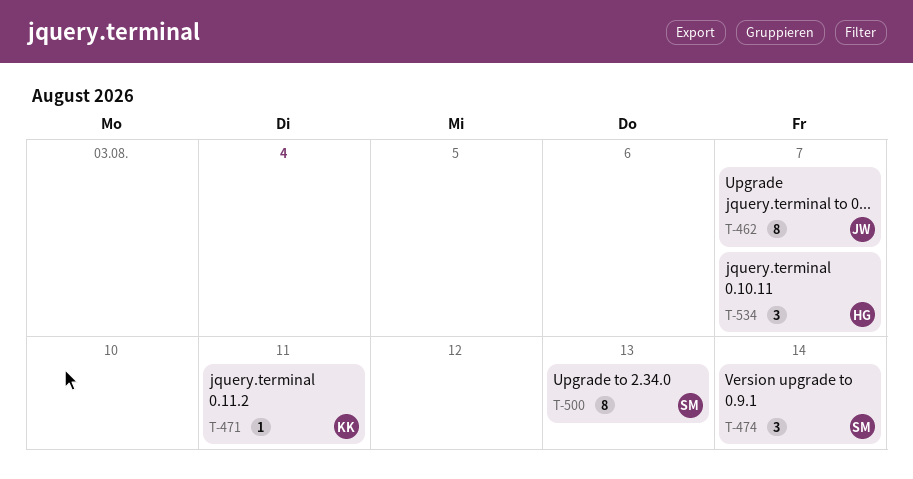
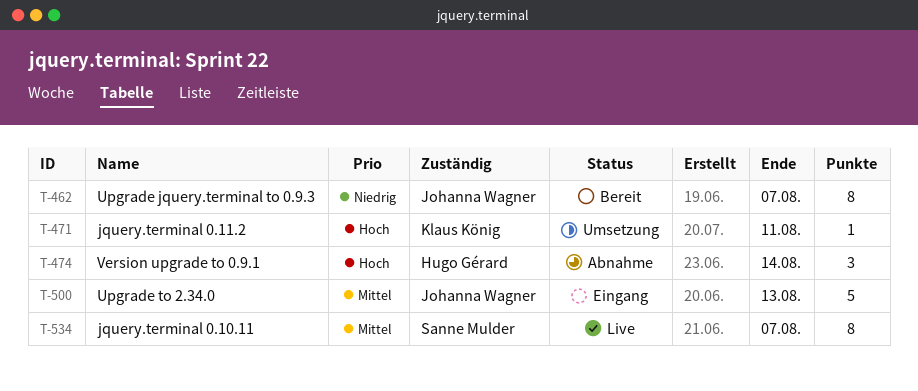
T-474, owner: Sanne Mulder -> Hugo Gérard
T-500, owner: Sanne Mulder -> Johanna Wagner
T-500, estimate: 8 -> 5
T-534, owner: Hugo Gérard -> Sanne Mulder
T-534, estimate: 3 -> 8

